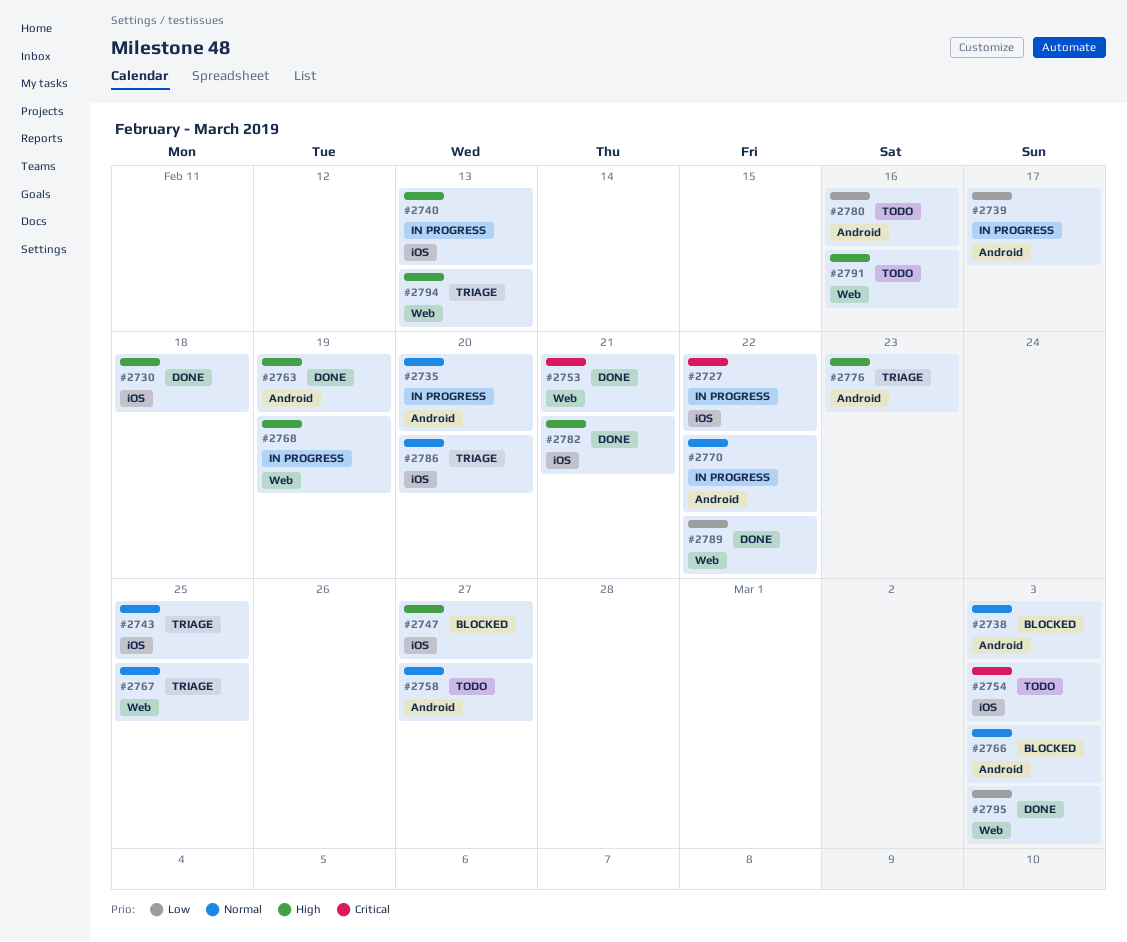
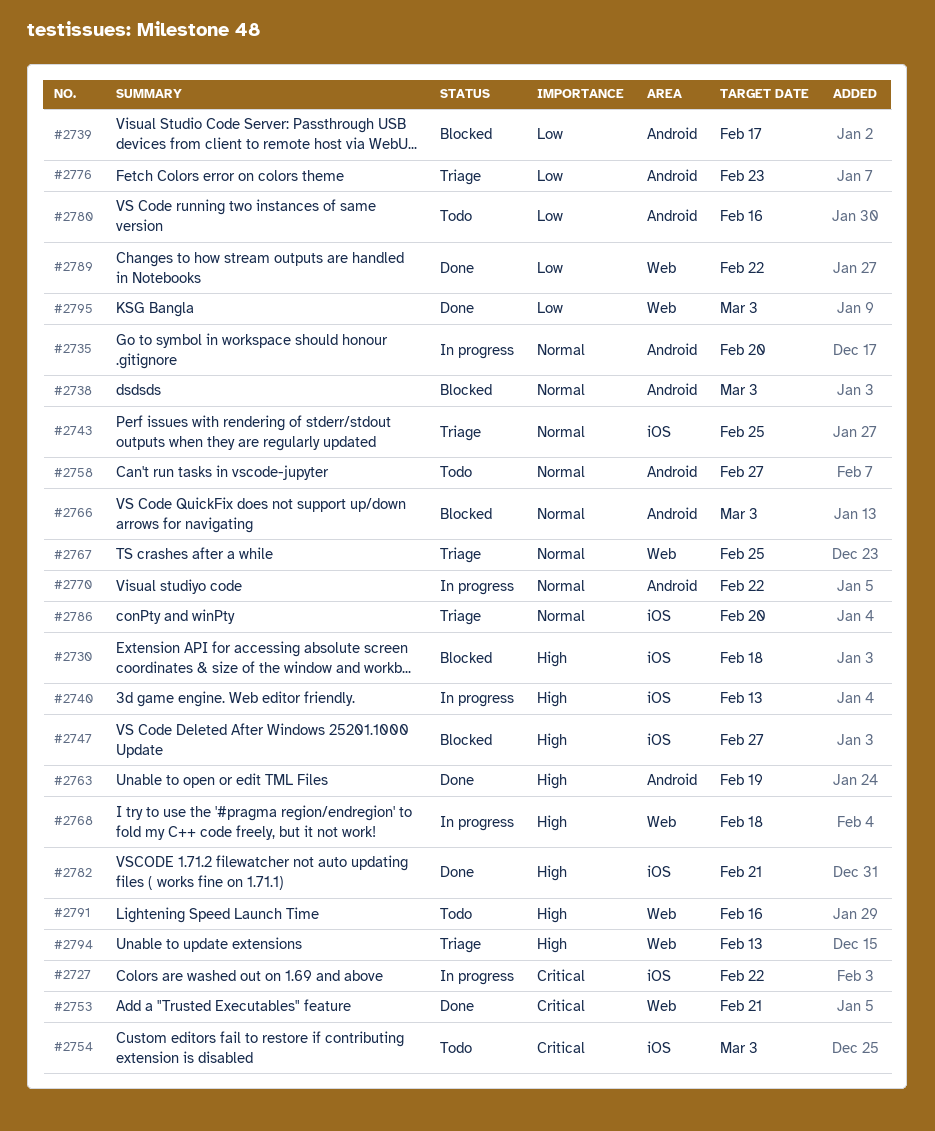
#2730, status: Done -> Blocked
#2739, status: In progress -> Blocked
#2768, due: Feb 19 -> Feb 18
#2776, priority: High -> Low

